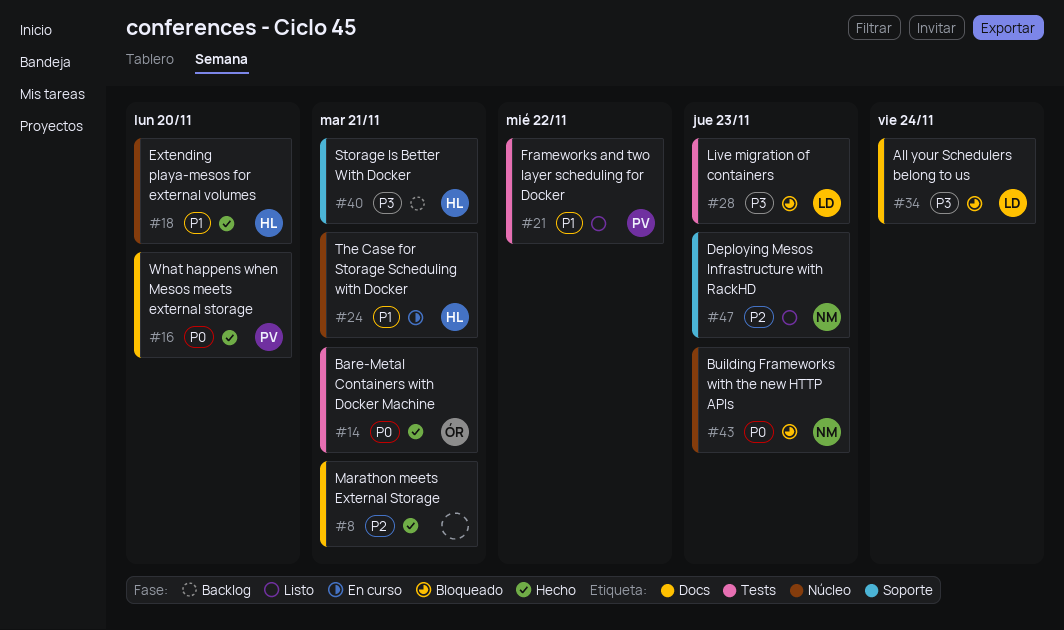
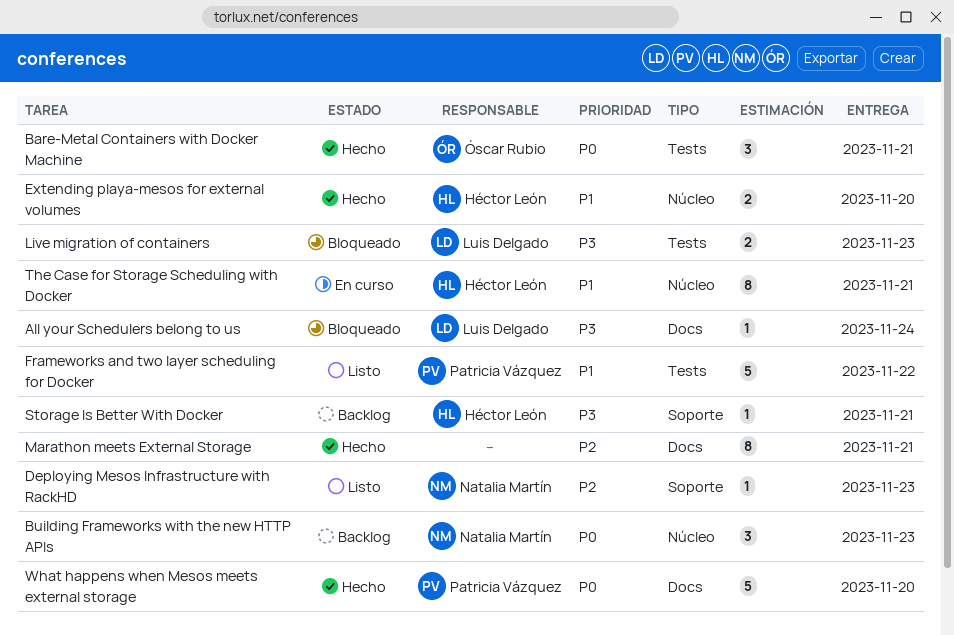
Building Frameworks with the new HTTP APIs, status: Bloqueado -> Backlog

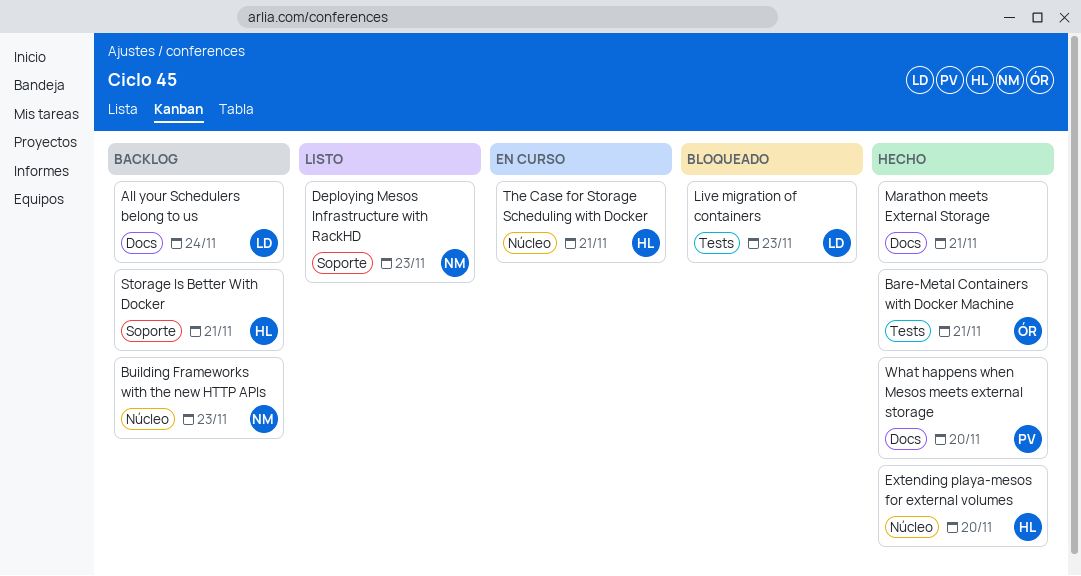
All your Schedulers belong to us, status: Bloqueado -> Backlog
Frameworks and two layer scheduling for Docker: present -> none

